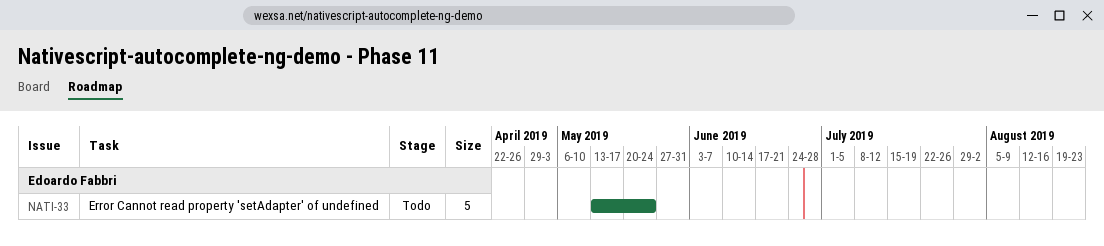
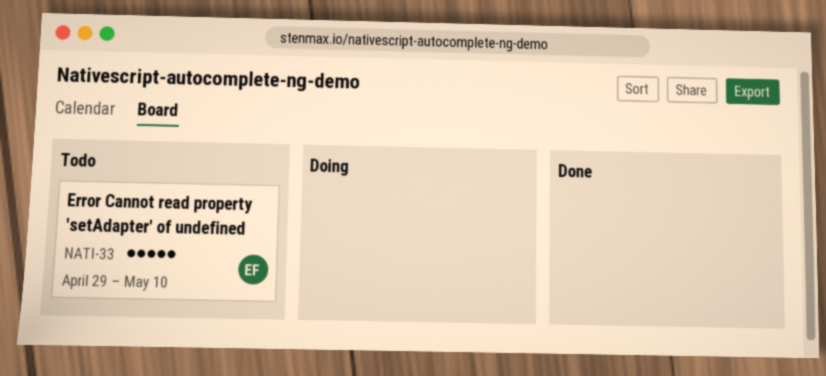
NATI-33, start: May 13 -> Apr 29
NATI-33, due: May 24 -> May 10

